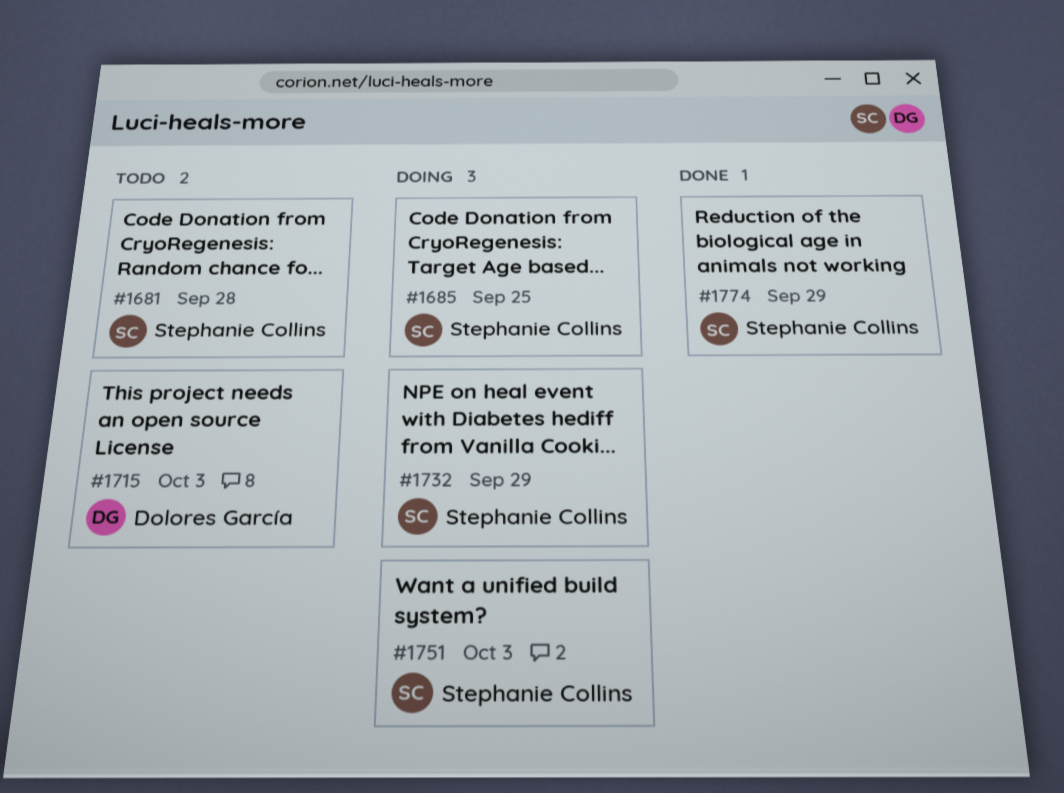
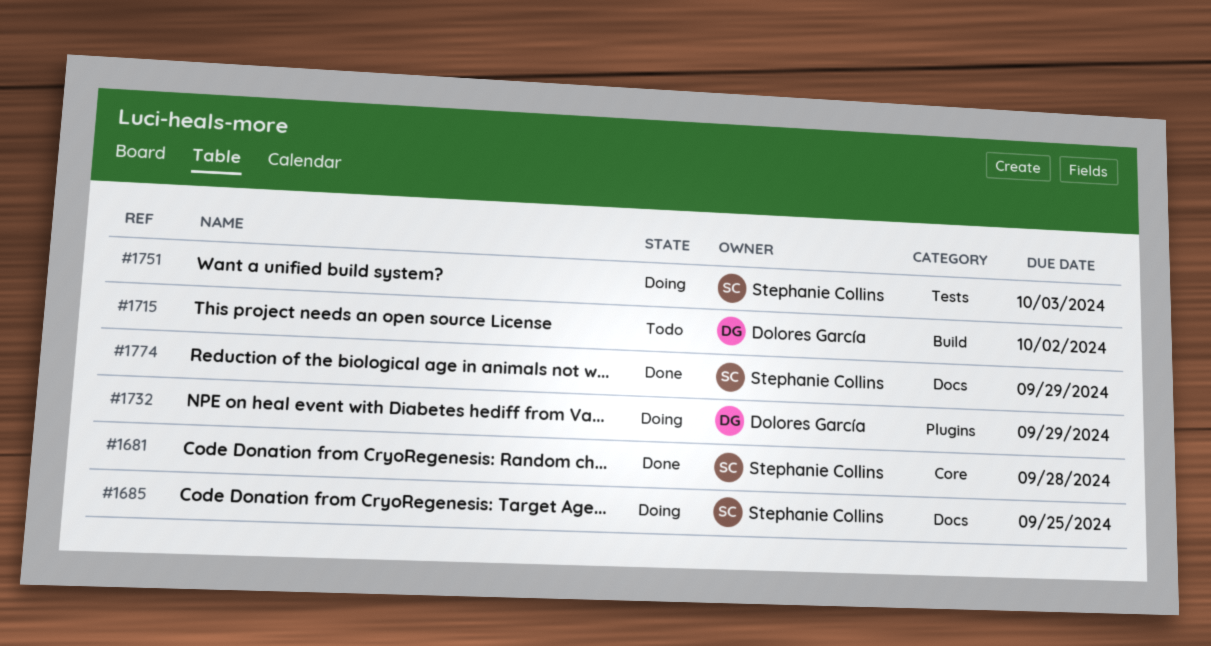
#1681, status: Todo -> Done
#1715, due: Oct 3 -> Oct 2
#1732, owner: Stephanie Collins -> Dolores García

